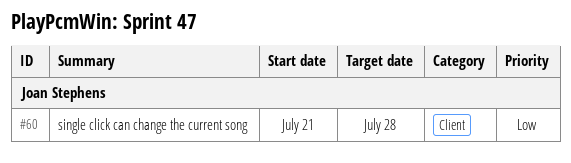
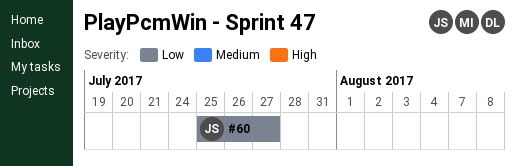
#60, start: Jul 21 -> Jul 25
#60, due: Jul 28 -> Jul 27

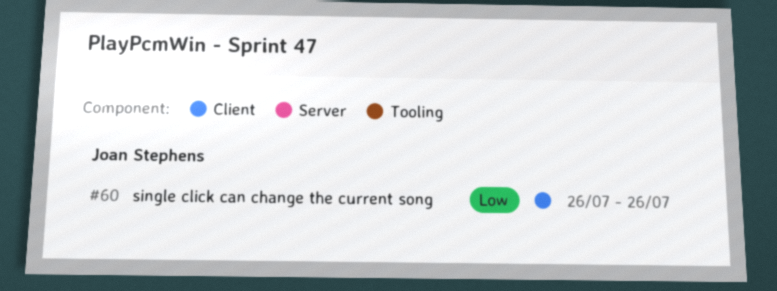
#60, start: Jul 25 -> Jul 26
#60, due: Jul 27 -> Jul 26

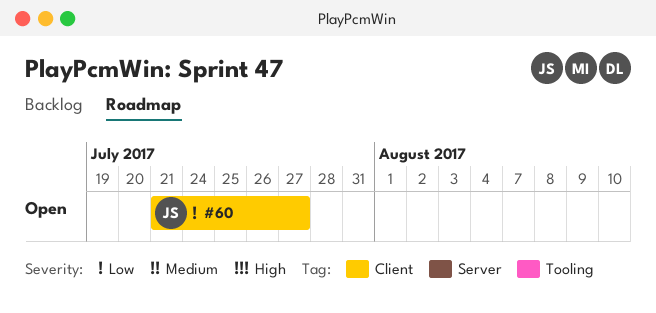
#60, start: Jul 26 -> Jul 21
#60, due: Jul 26 -> Jul 27

